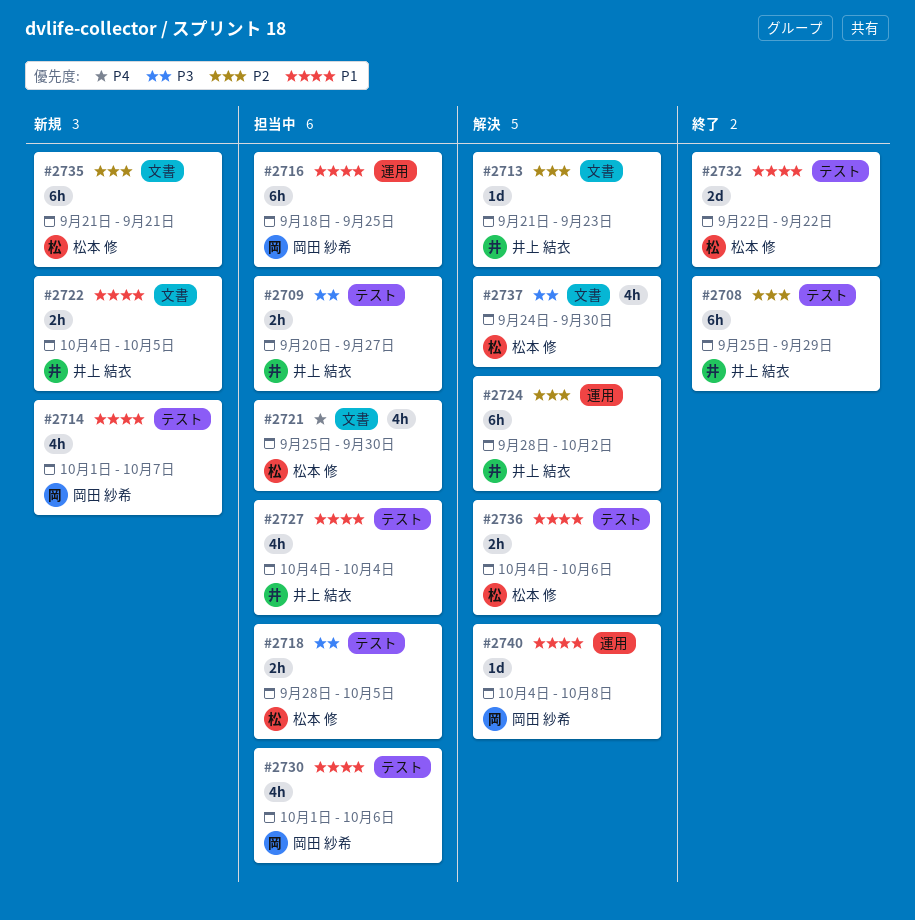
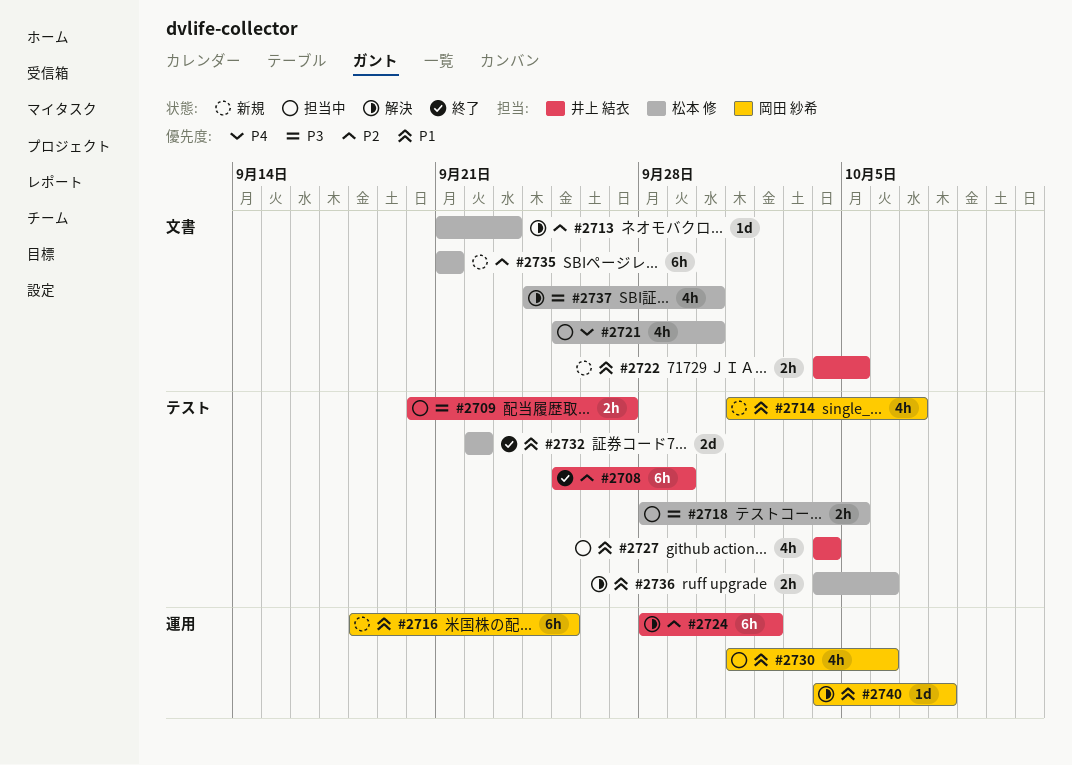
#2713, owner: 井上 結衣 -> 松本 修
#2716, status: 担当中 -> 新規
#2730, label: テスト -> 運用

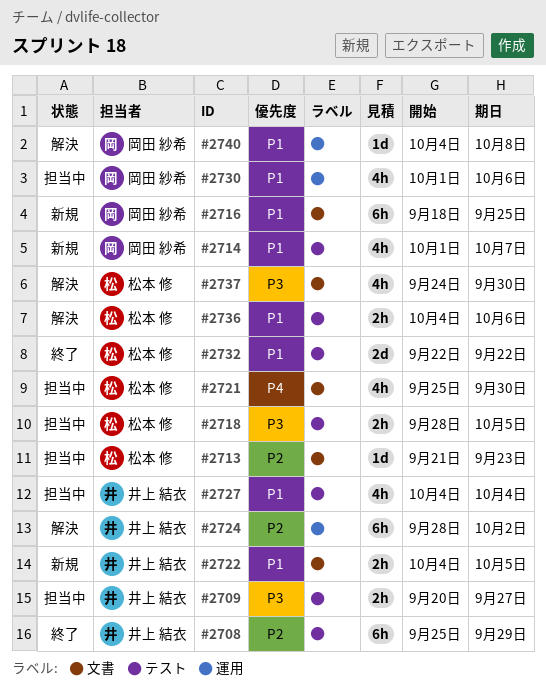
#2713, status: 解決 -> 担当中
#2716, label: 運用 -> 文書
#2735: present -> none

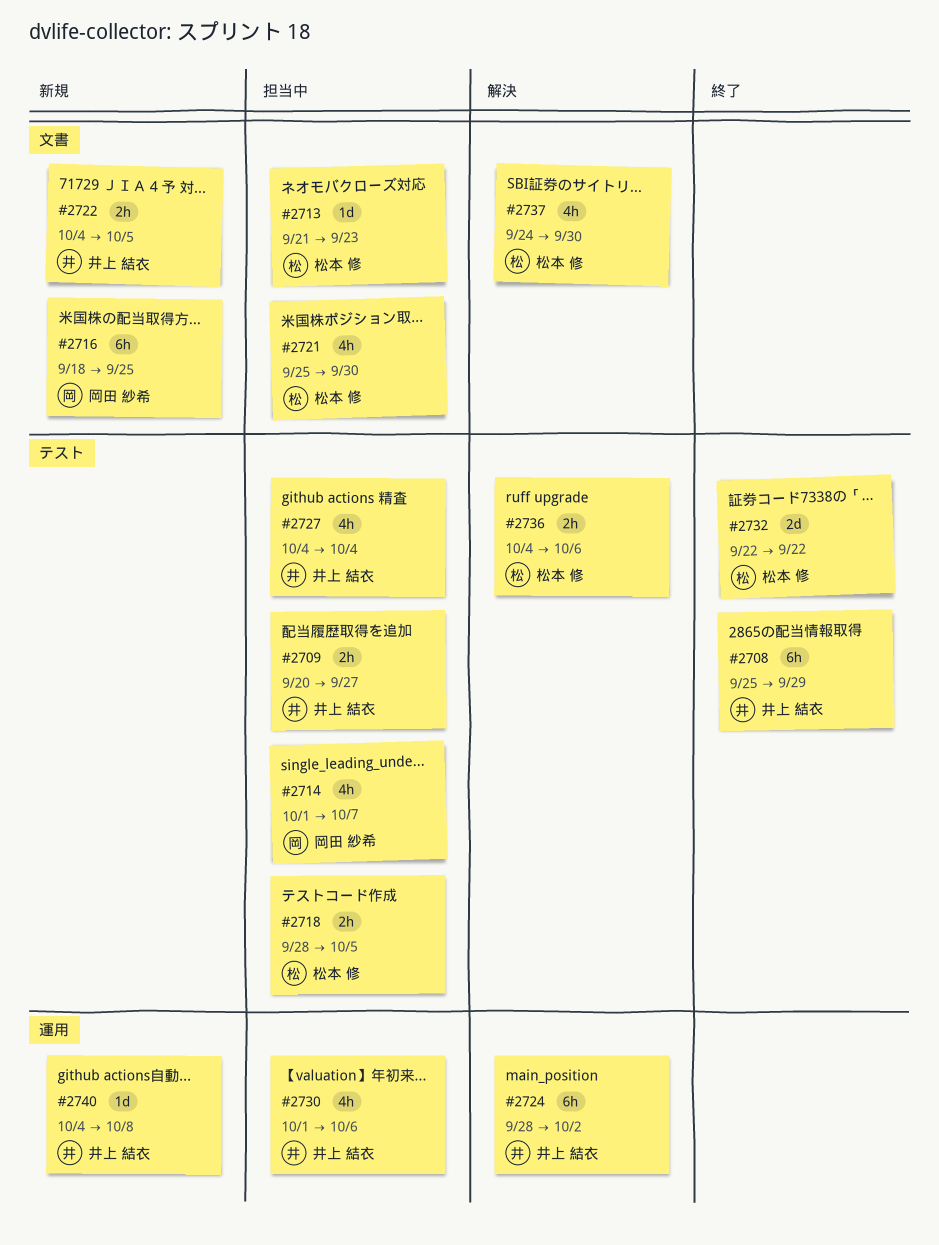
#2714, status: 新規 -> 担当中
#2730, owner: 岡田 紗希 -> 井上 結衣
#2740, status: 解決 -> 新規
#2740, owner: 岡田 紗希 -> 井上 結衣

